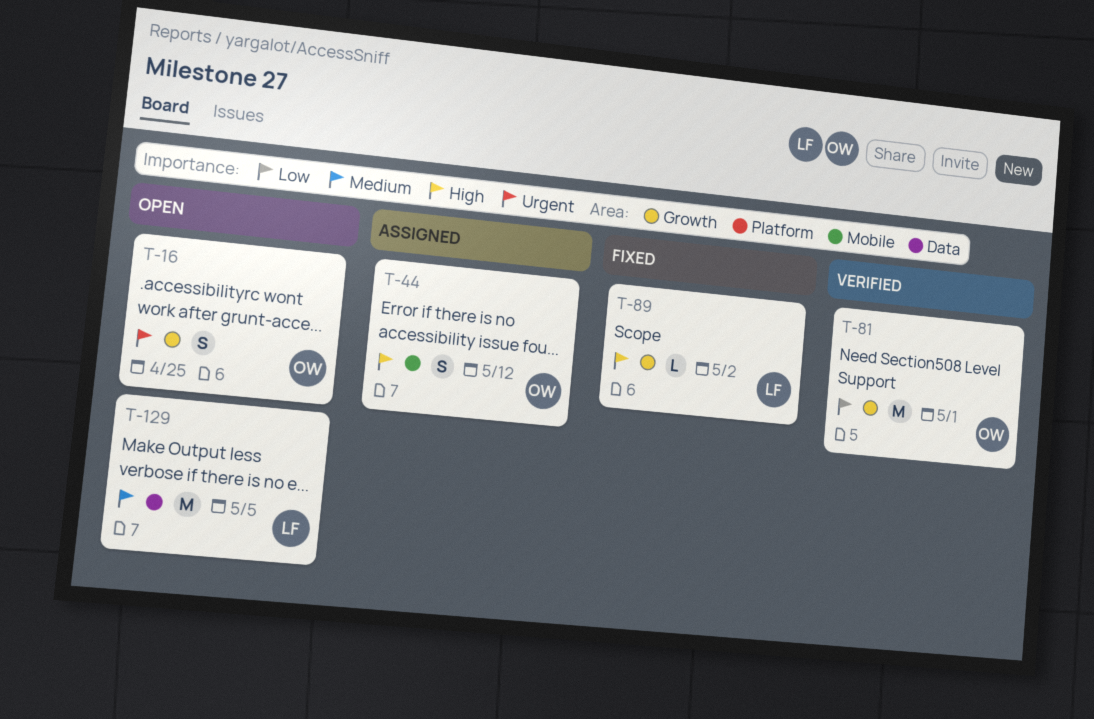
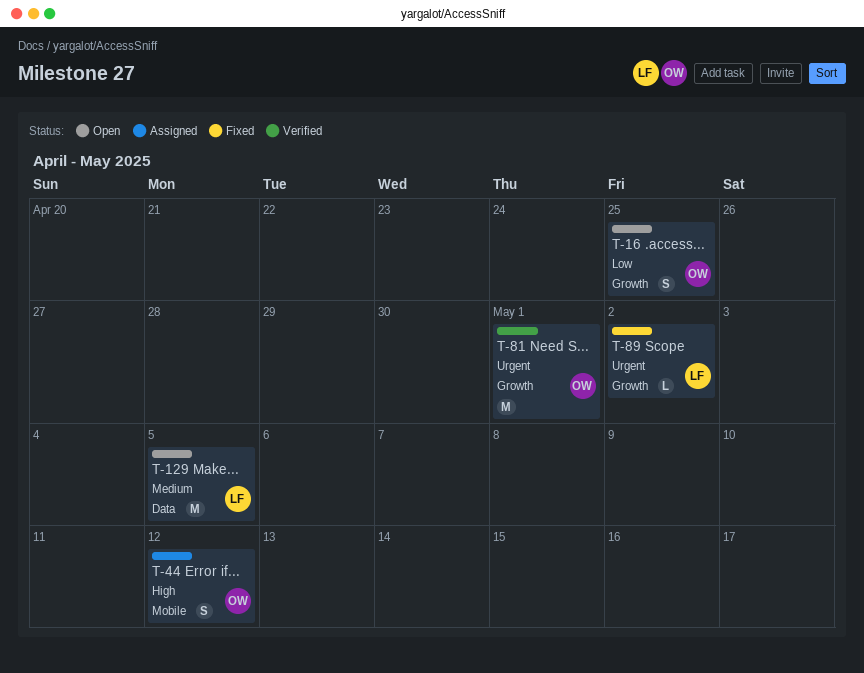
T-16, priority: Urgent -> Low
T-81, priority: Low -> Urgent
T-89, priority: High -> Urgent

